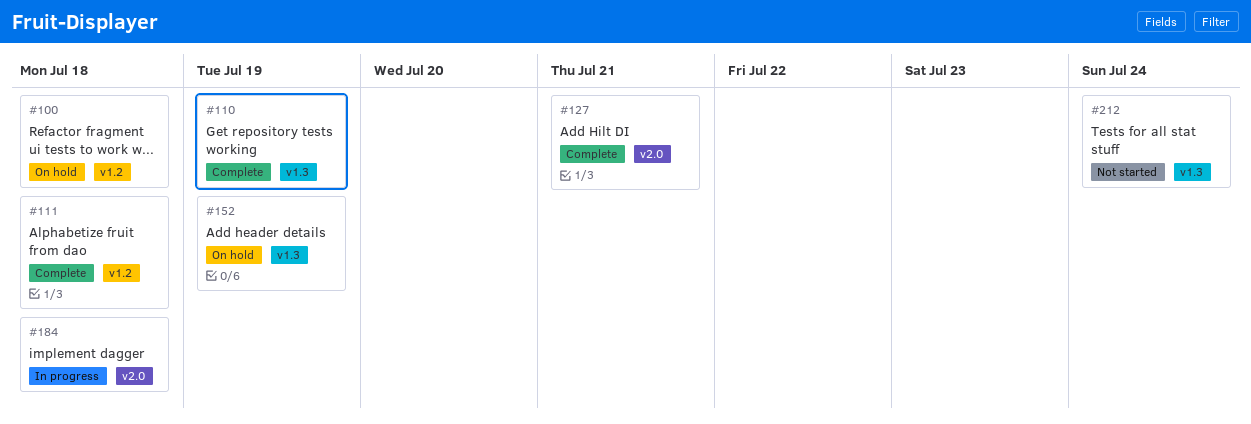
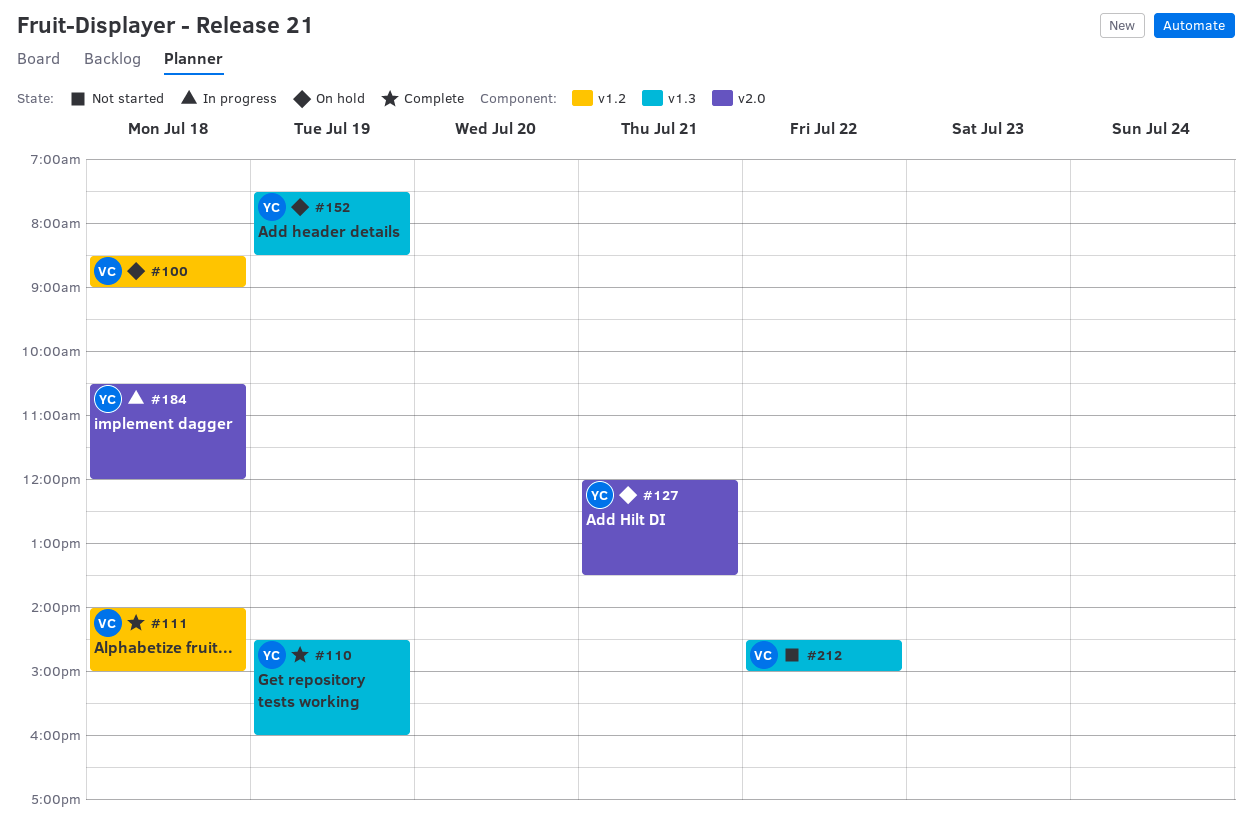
#127, status: Complete -> On hold
#212, day: Jul 24 -> Jul 22

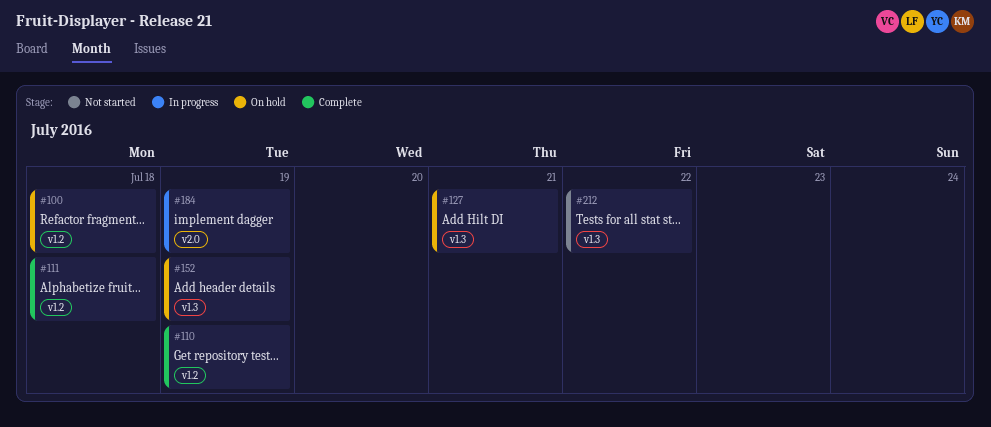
#110, label: v1.3 -> v1.2
#127, label: v2.0 -> v1.3
#184, day: Jul 18 -> Jul 19

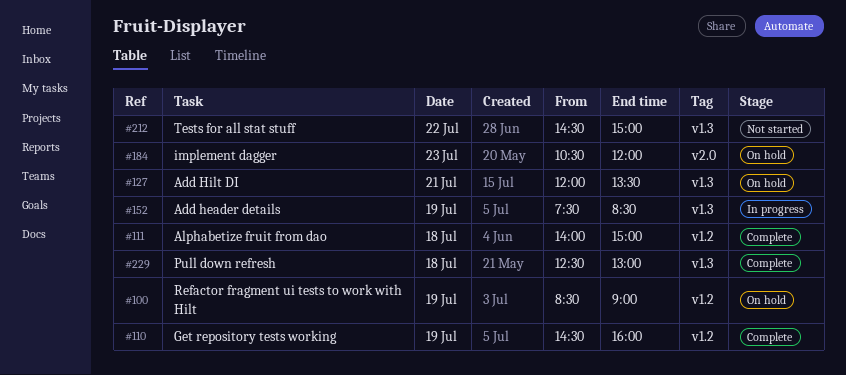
#100, day: Jul 18 -> Jul 19
#152, status: On hold -> In progress
#184, status: In progress -> On hold
#184, day: Jul 19 -> Jul 23
#229: none -> present

